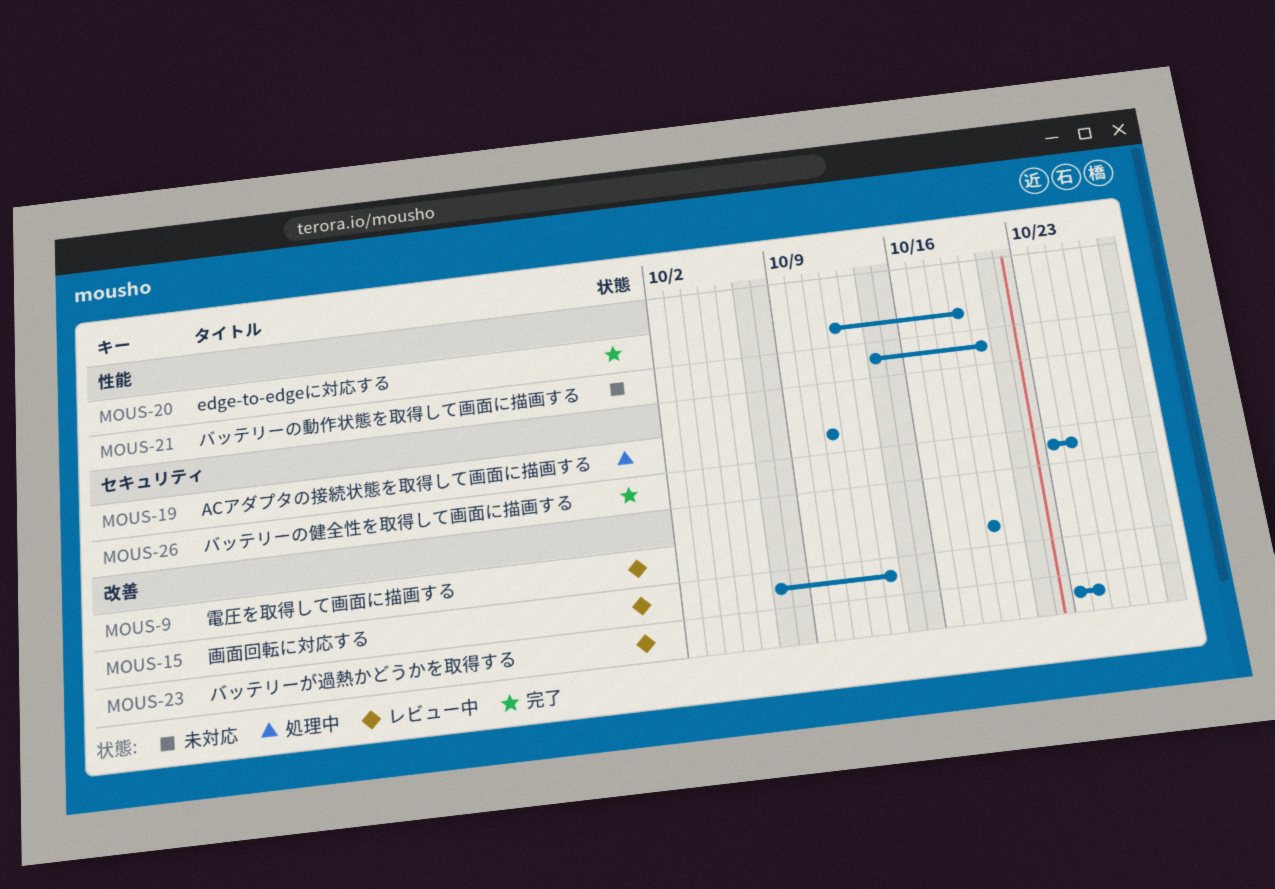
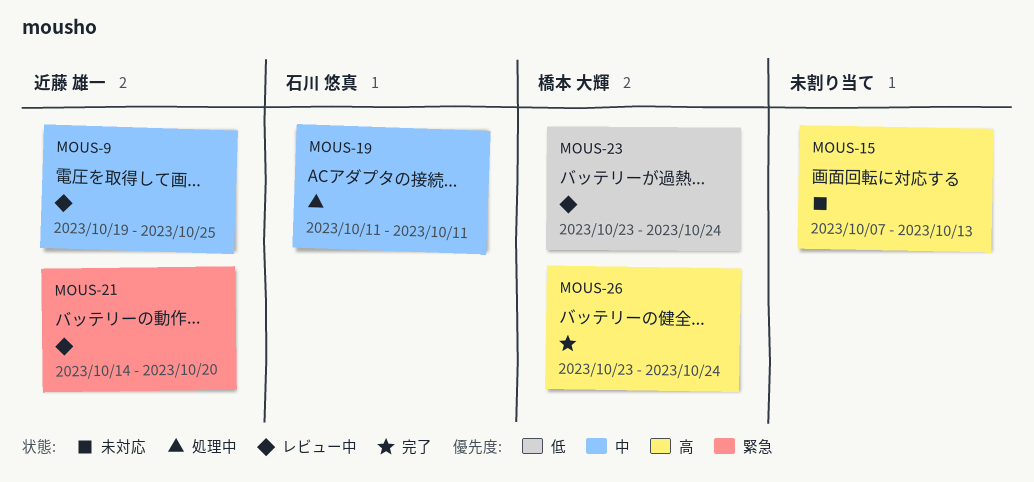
MOUS-9, due: Oct 19 -> Oct 25
MOUS-15, status: レビュー中 -> 未対応
MOUS-20: present -> none
MOUS-21, status: 未対応 -> レビュー中

